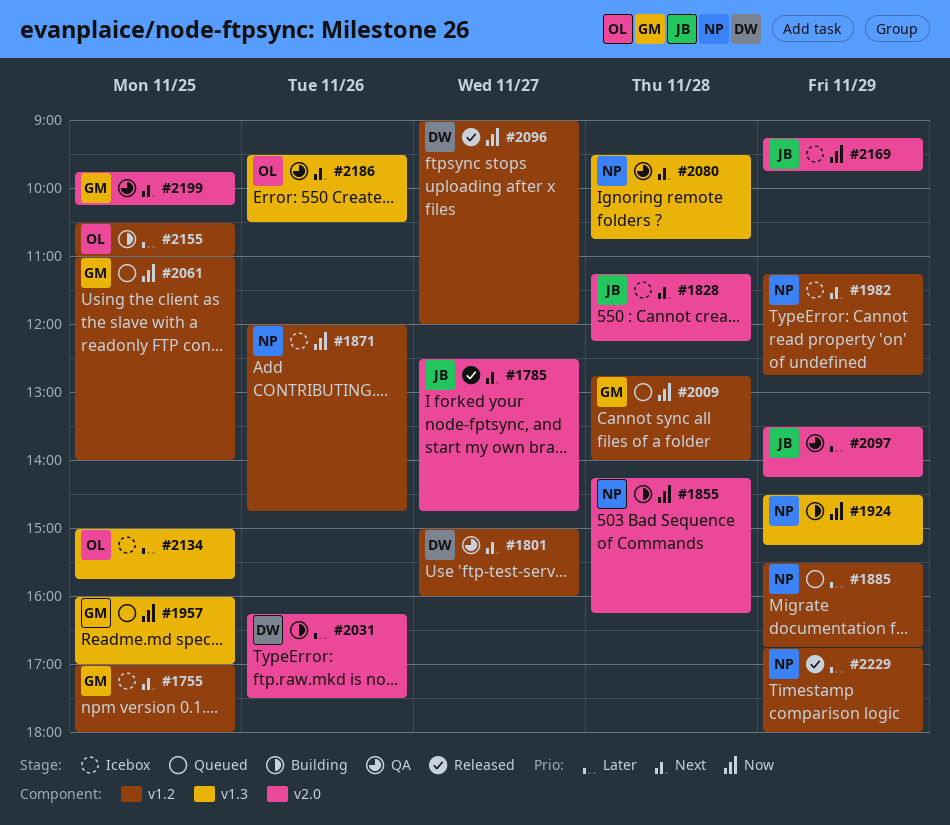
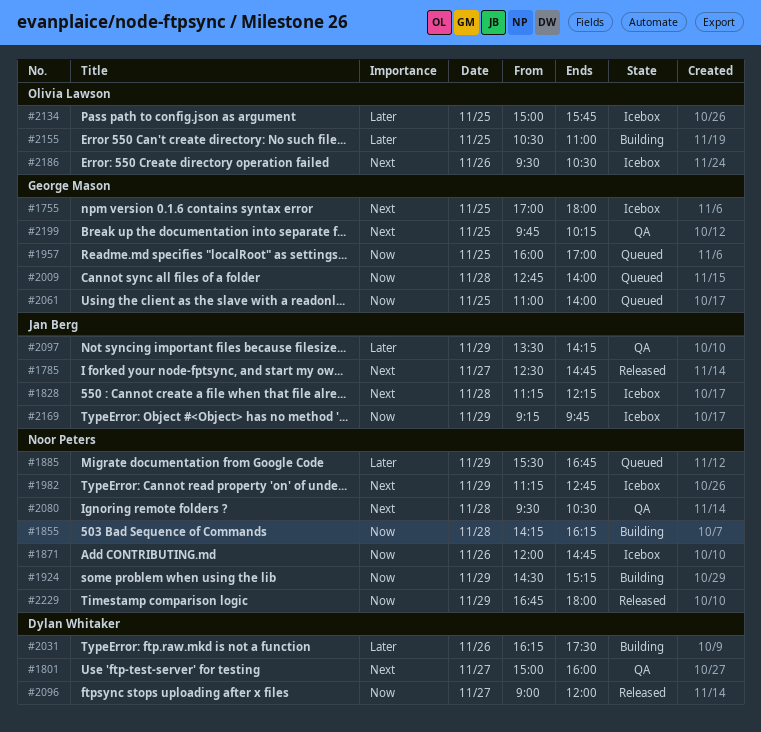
#2080, ends: 10:45 -> 10:30
#2186, status: QA -> Icebox
#2229, priority: Later -> Now

